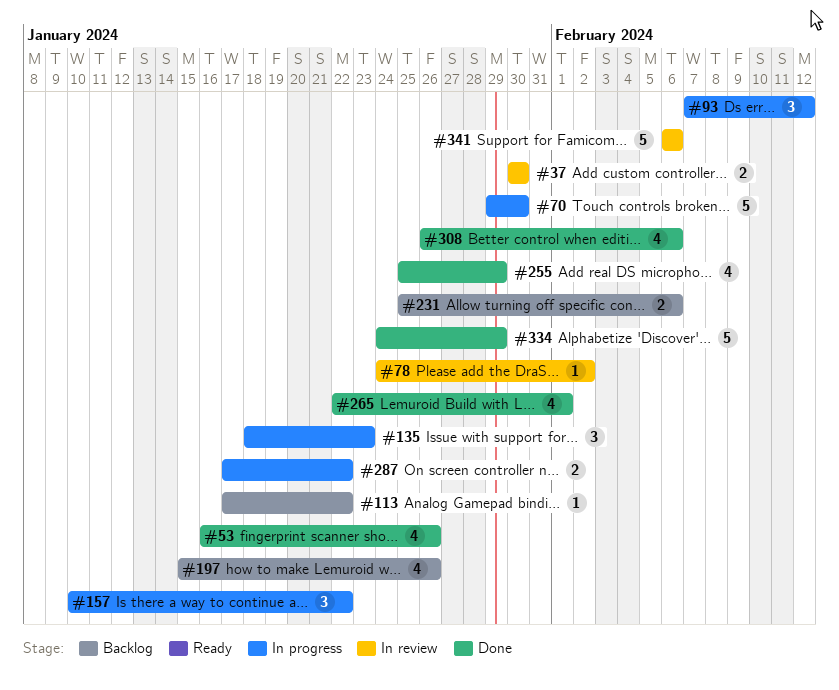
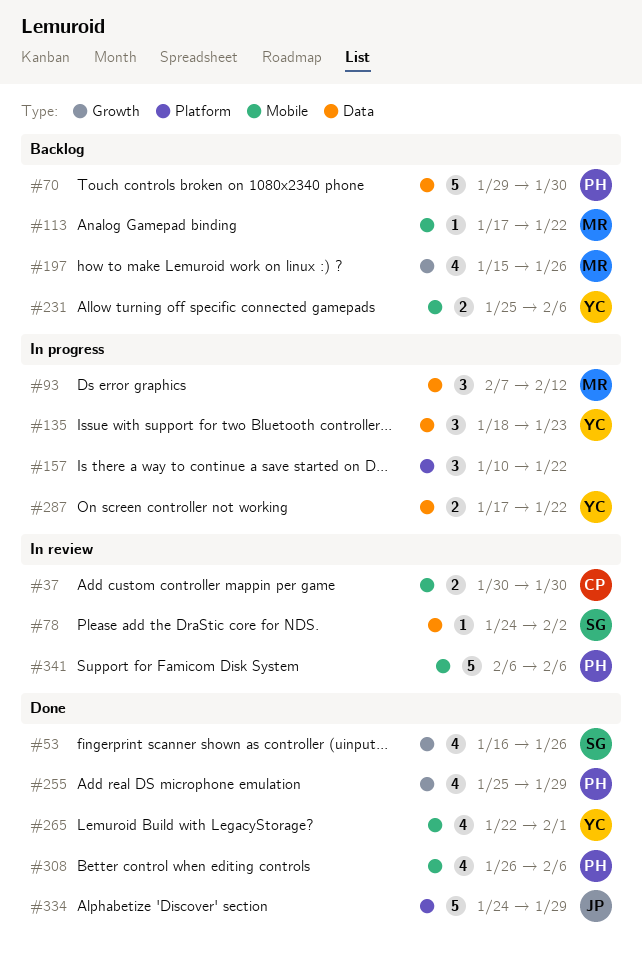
#70, status: In progress -> Backlog

